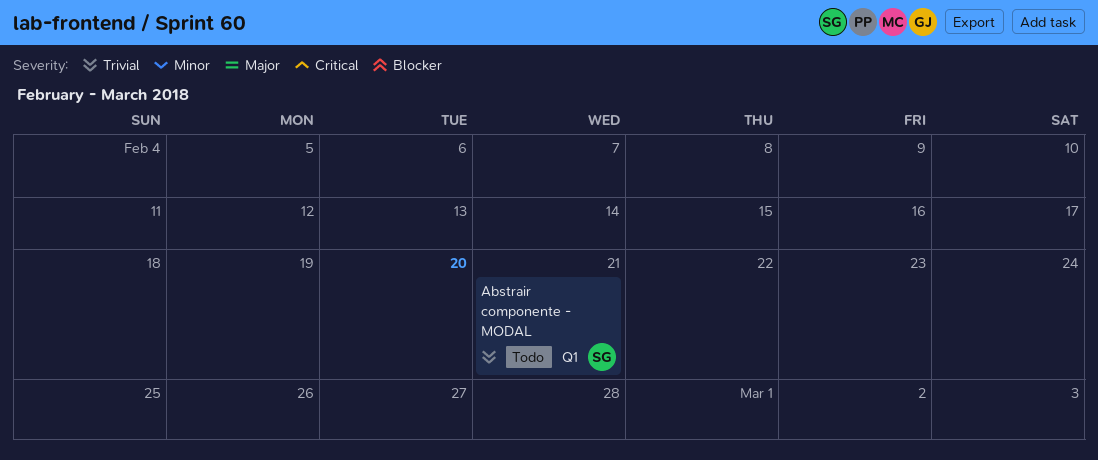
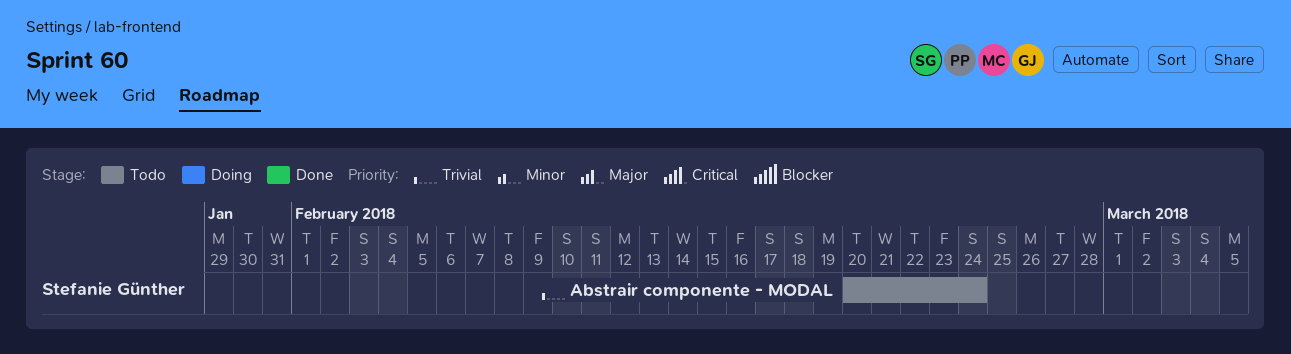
Abstrair componente - MODAL, due: Feb 21 -> Feb 24

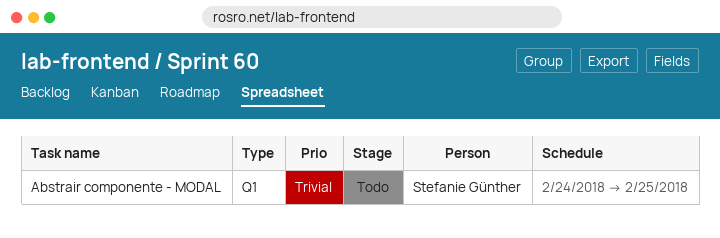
Abstrair componente - MODAL, start: Feb 20 -> Feb 24
Abstrair componente - MODAL, due: Feb 24 -> Feb 25

